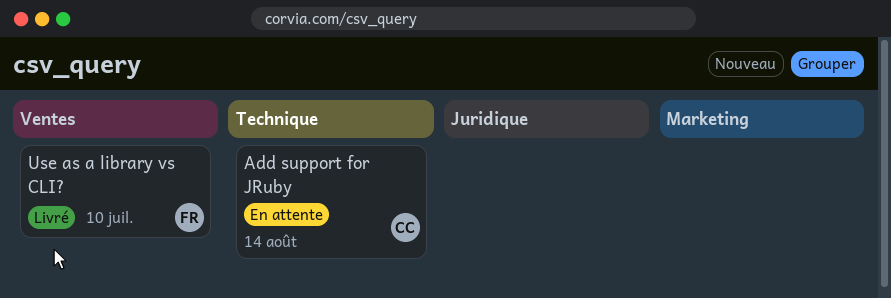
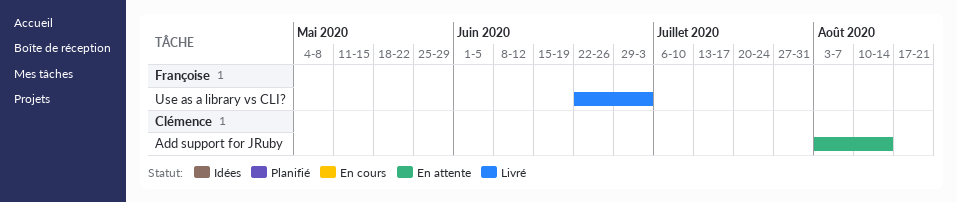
Use as a library vs CLI?, due: Jul 10 -> Jul 3

